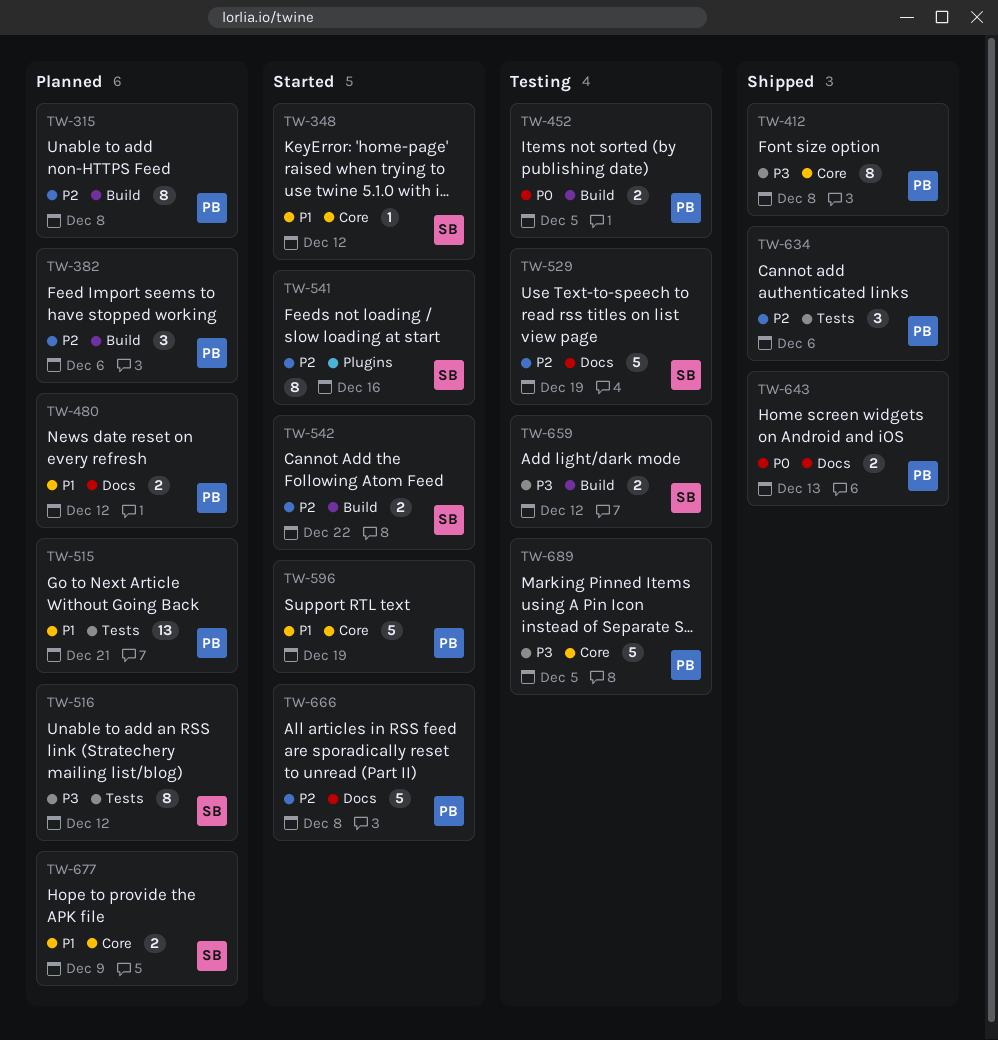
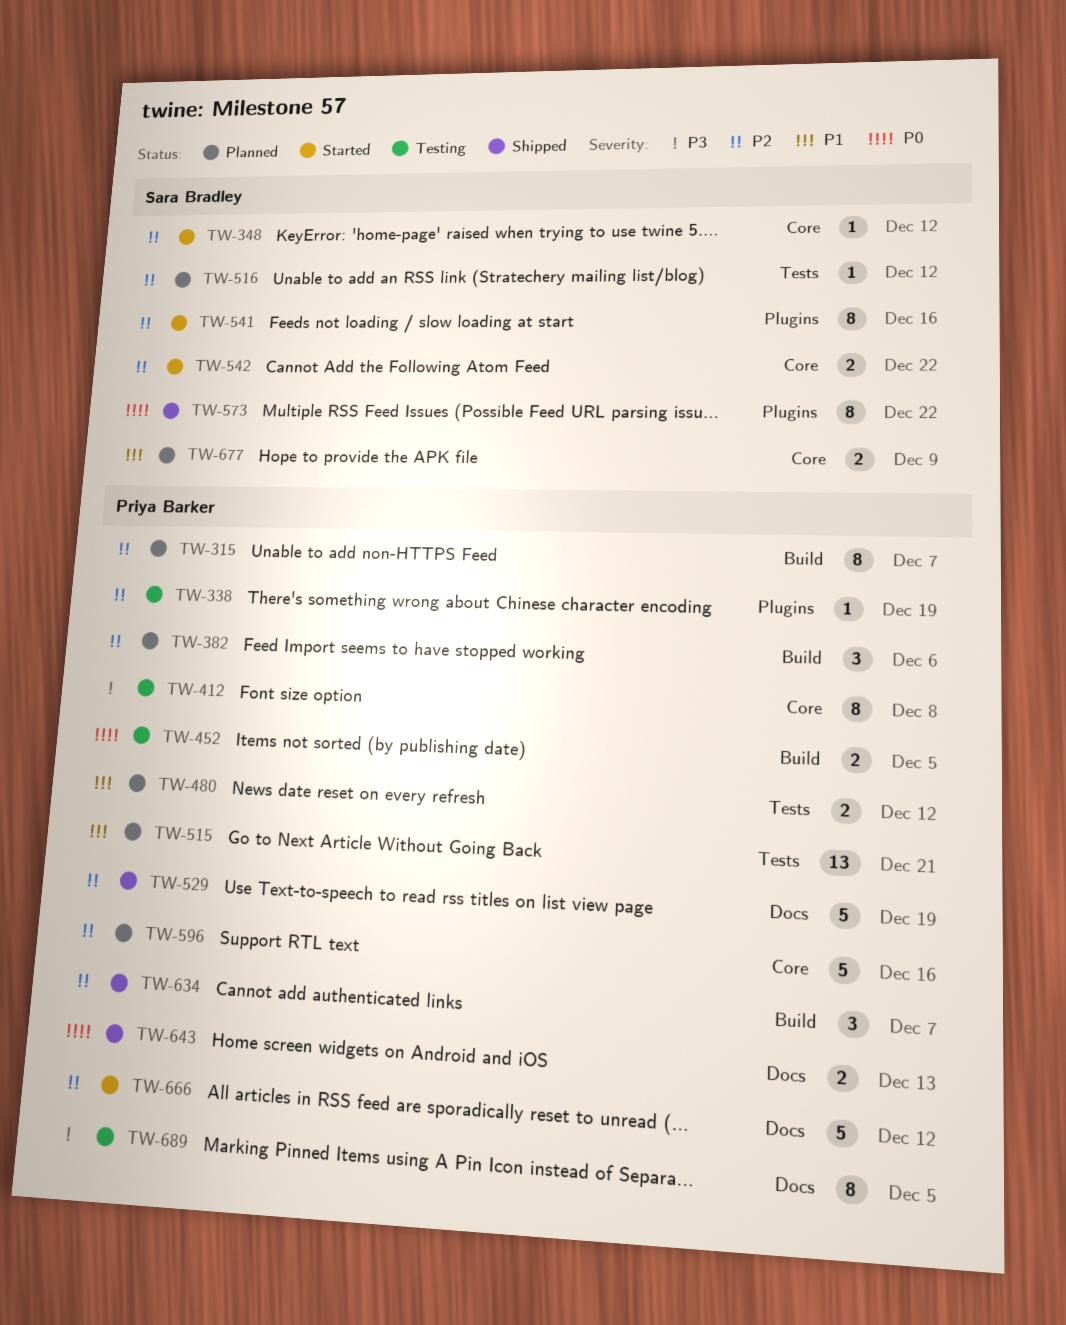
TW-315, due: Dec 8 -> Dec 7
TW-338: none -> present
TW-348, priority: P1 -> P2
TW-412, status: Shipped -> Testing
TW-480, label: Docs -> Tests
TW-516, priority: P3 -> P2
TW-516, estimate: 8 -> 1
TW-529, status: Testing -> Shipped
TW-529, owner: Sara Bradley -> Priya Barker
TW-542, label: Build -> Core
TW-573: none -> present
TW-596, status: Started -> Planned
TW-596, priority: P1 -> P2
TW-596, due: Dec 19 -> Dec 16
TW-634, label: Tests -> Build
TW-634, due: Dec 6 -> Dec 7
TW-659: present -> none
TW-666, due: Dec 8 -> Dec 12
TW-689, label: Core -> Docs
TW-689, estimate: 5 -> 8

